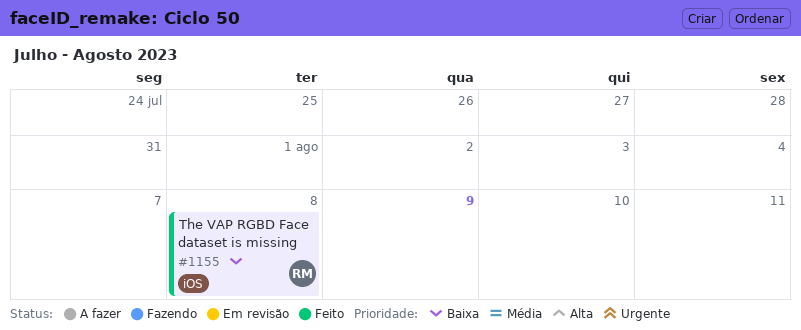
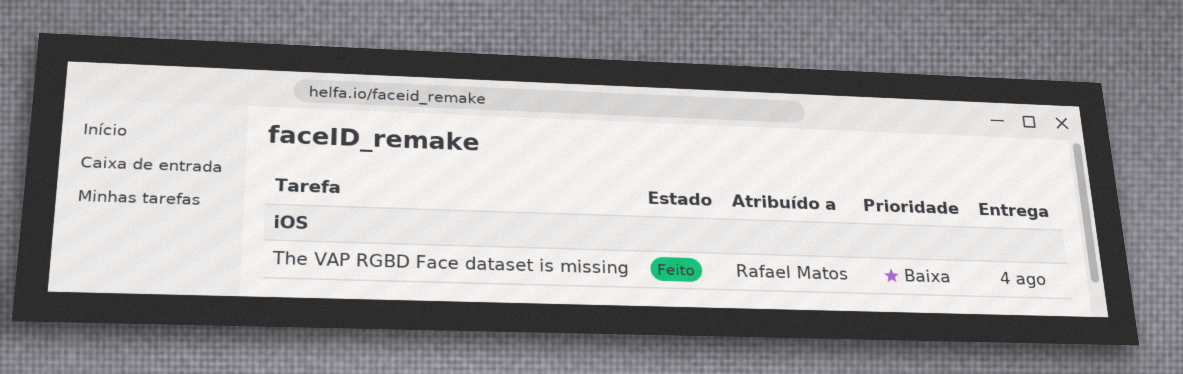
The VAP RGBD Face dataset is missing, due: Aug 8 -> Aug 4

